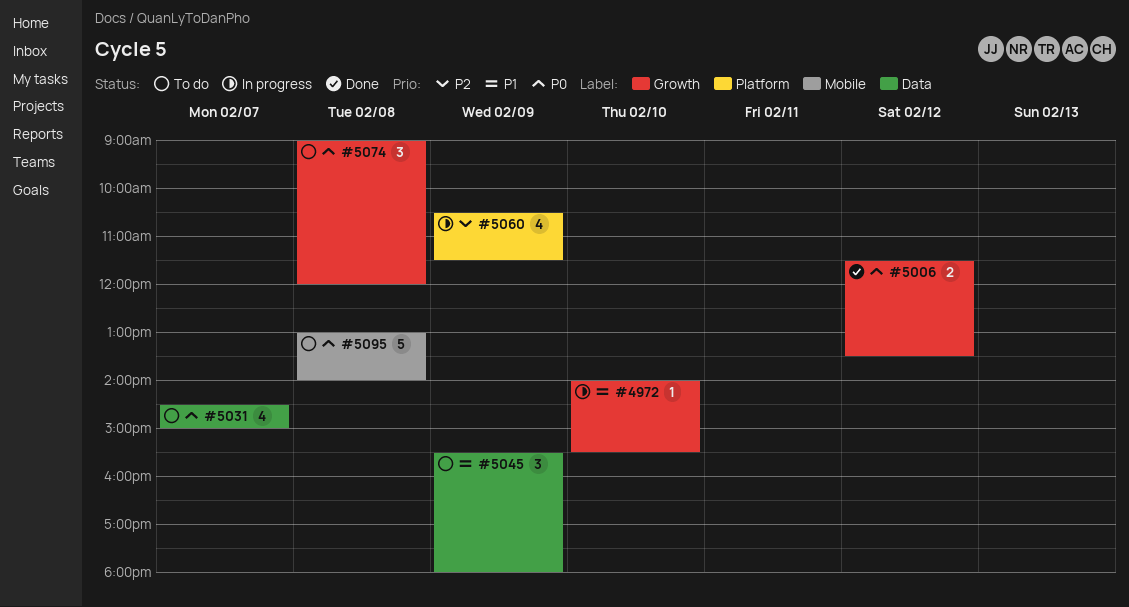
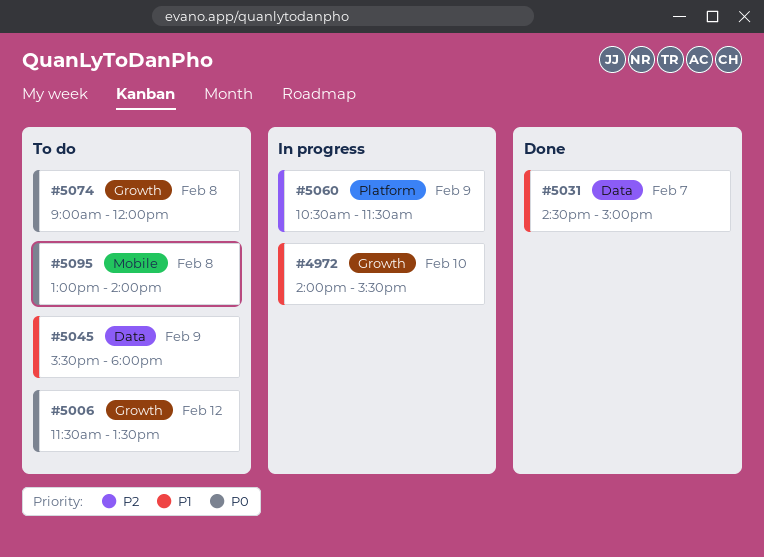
#5006, status: Done -> To do
#5031, status: To do -> Done
#5031, priority: P0 -> P1

